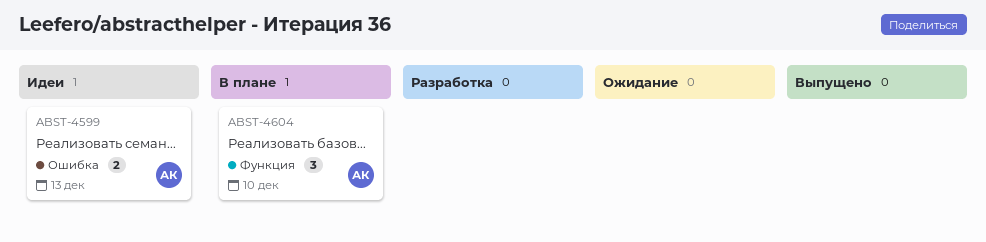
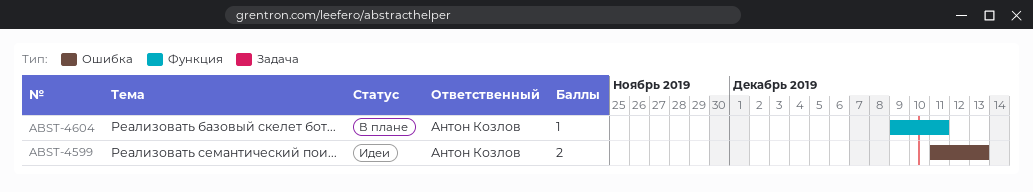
ABST-4604, estimate: 3 -> 1
ABST-4604, due: Dec 10 -> Dec 11

